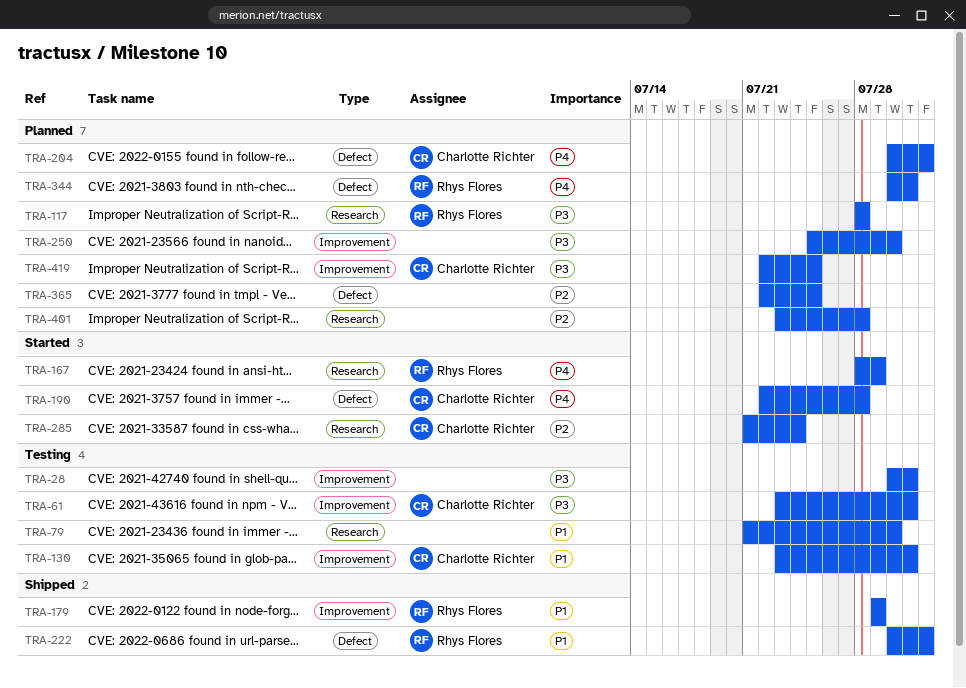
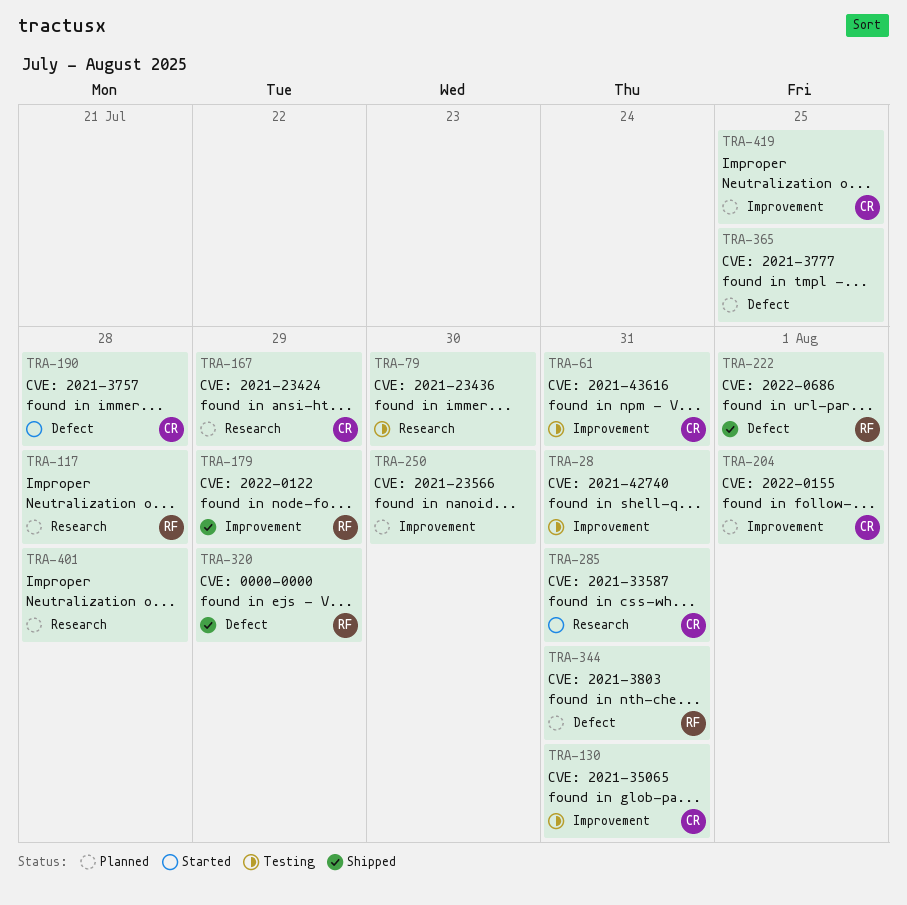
TRA-167, status: Started -> Planned
TRA-167, owner: Rhys Flores -> Charlotte Richter
TRA-204, label: Defect -> Improvement
TRA-285, due: Jul 24 -> Jul 31
TRA-320: none -> present

